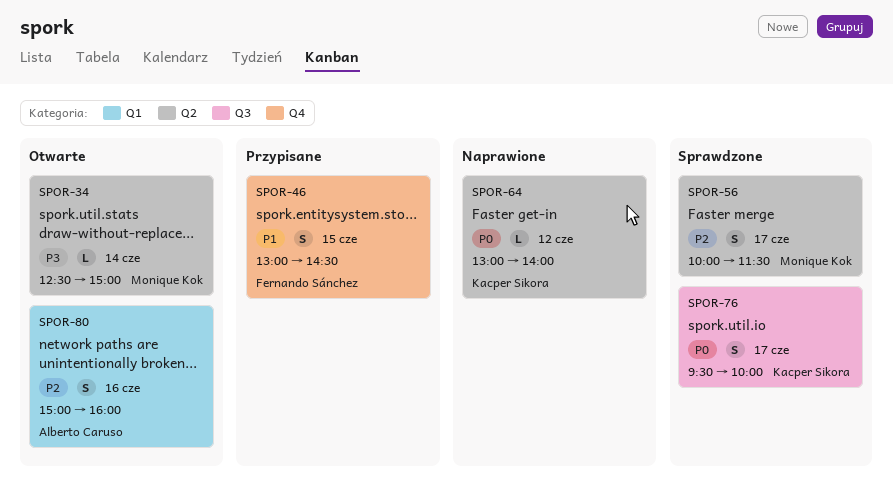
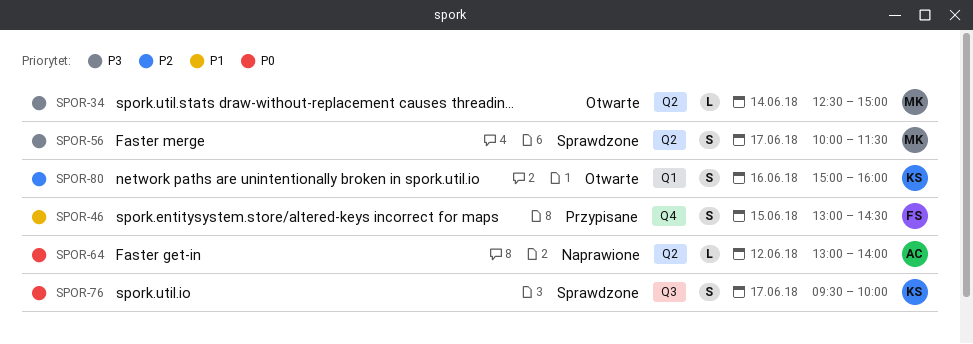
SPOR-56, priority: P2 -> P3
SPOR-64, owner: Kacper Sikora -> Alberto Caruso
SPOR-80, owner: Alberto Caruso -> Kacper Sikora

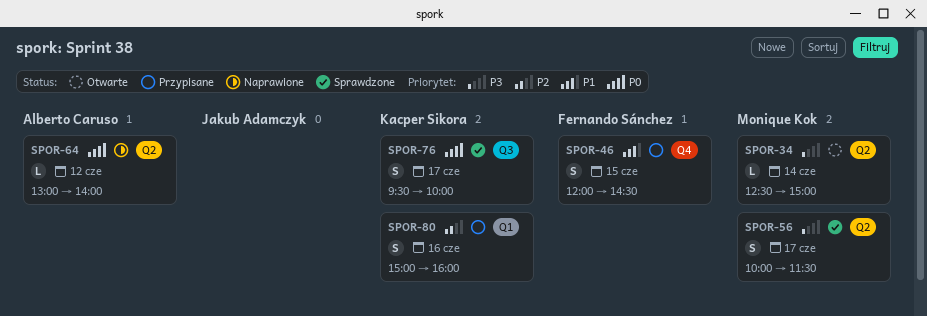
SPOR-46, begins: 13:00 -> 12:00
SPOR-80, status: Otwarte -> Przypisane

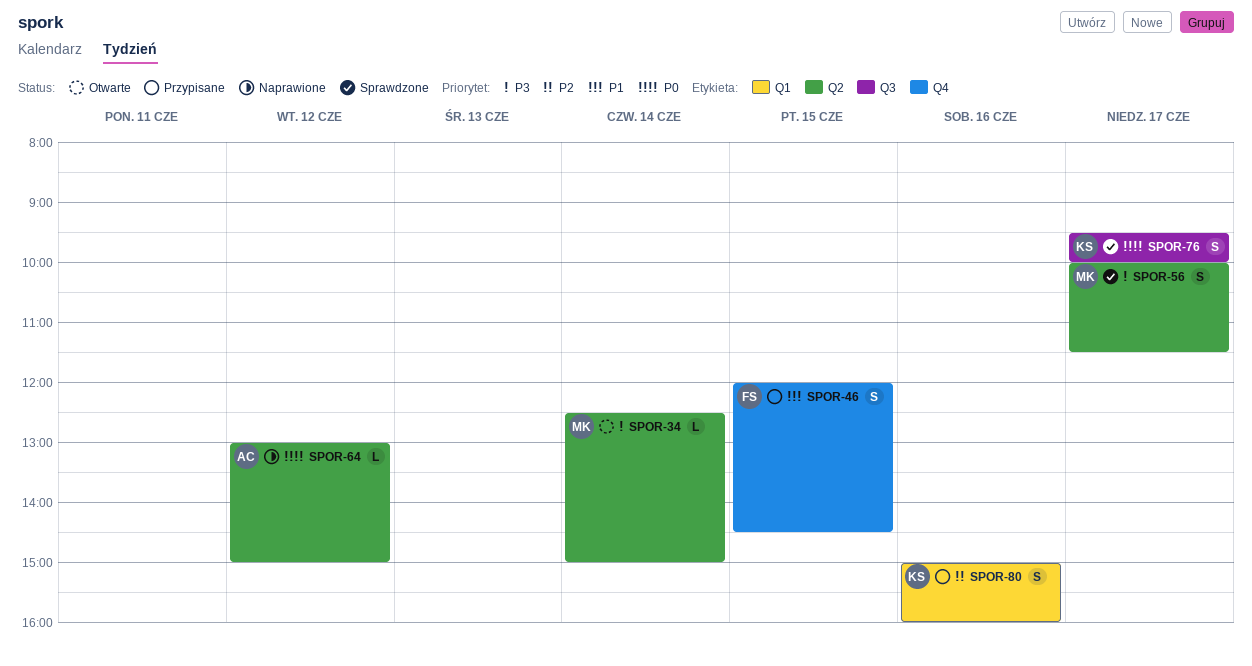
SPOR-64, ends: 14:00 -> 15:00

